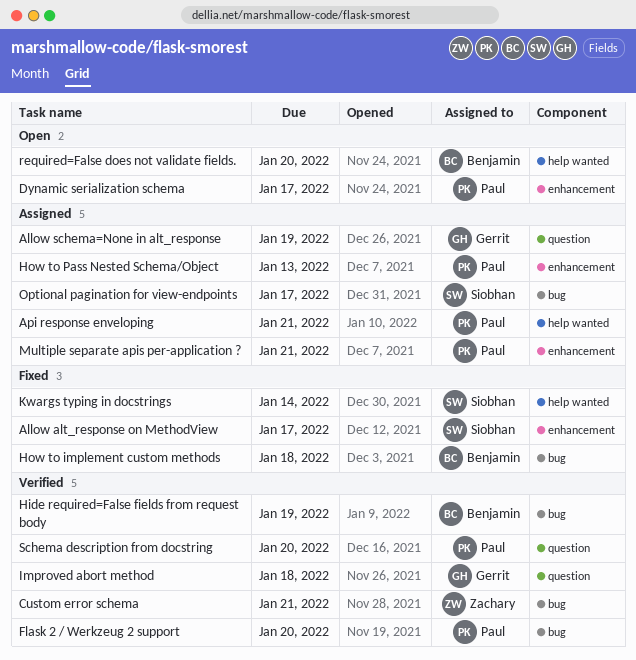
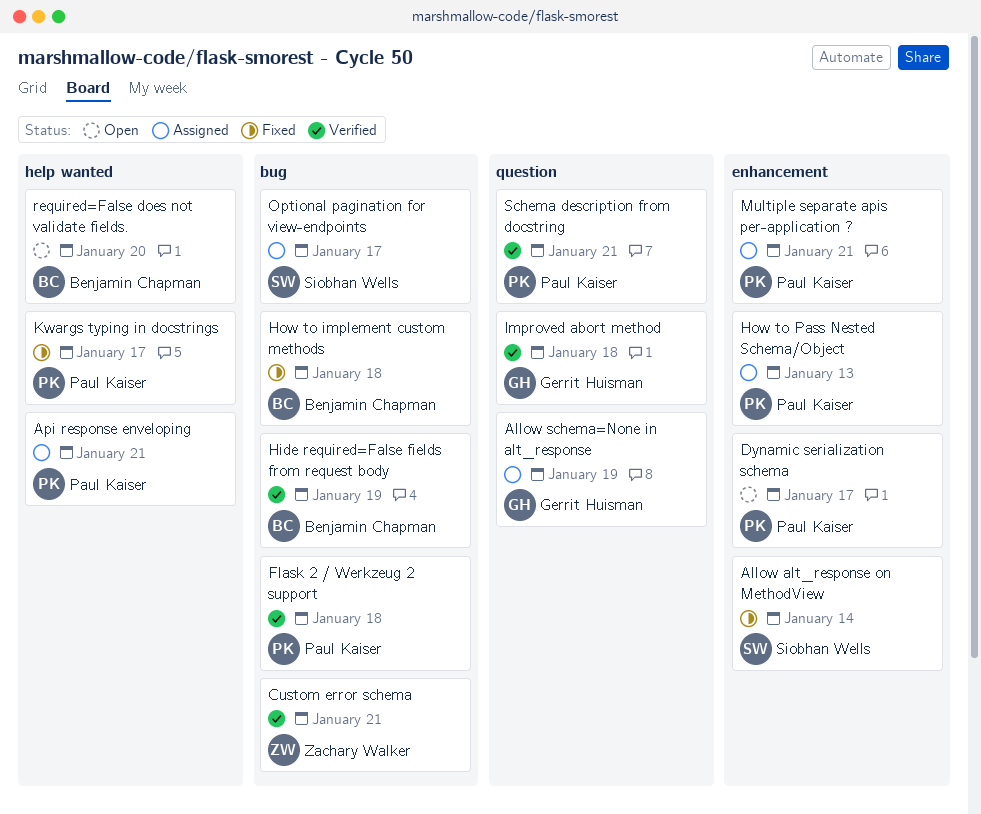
Allow alt_response on MethodView, due: Jan 17 -> Jan 14
Flask 2 / Werkzeug 2 support, due: Jan 20 -> Jan 18
Kwargs typing in docstrings, owner: Siobhan Wells -> Paul Kaiser
Kwargs typing in docstrings, due: Jan 14 -> Jan 17
Schema description from docstring, due: Jan 20 -> Jan 21

